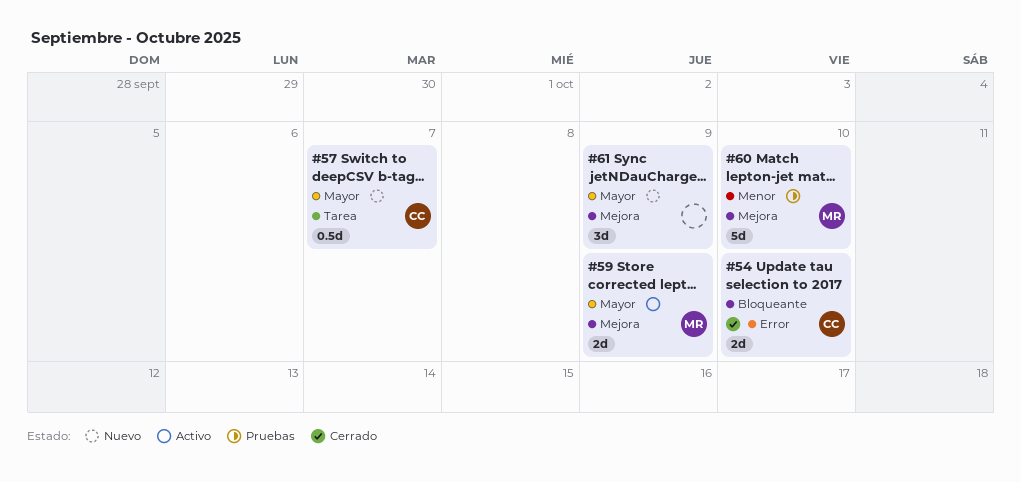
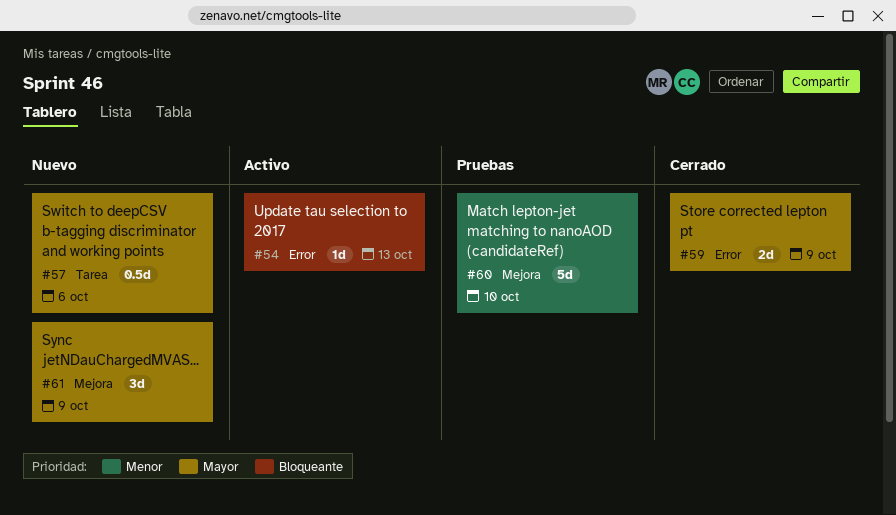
#54, status: Cerrado -> Activo
#54, estimate: 2d -> 1d
#54, due: Oct 10 -> Oct 13
#57, due: Oct 7 -> Oct 6
#59, status: Activo -> Cerrado
#59, label: Mejora -> Error

